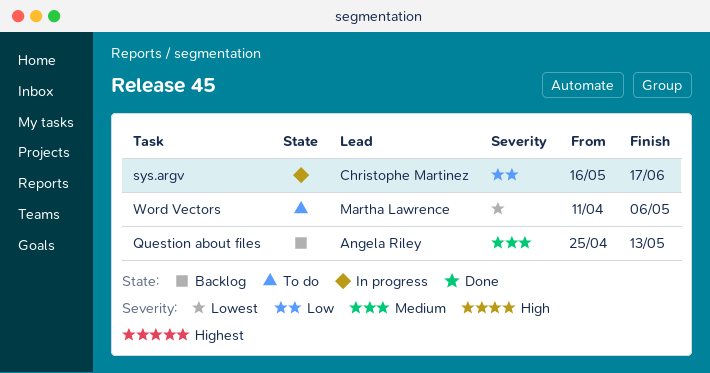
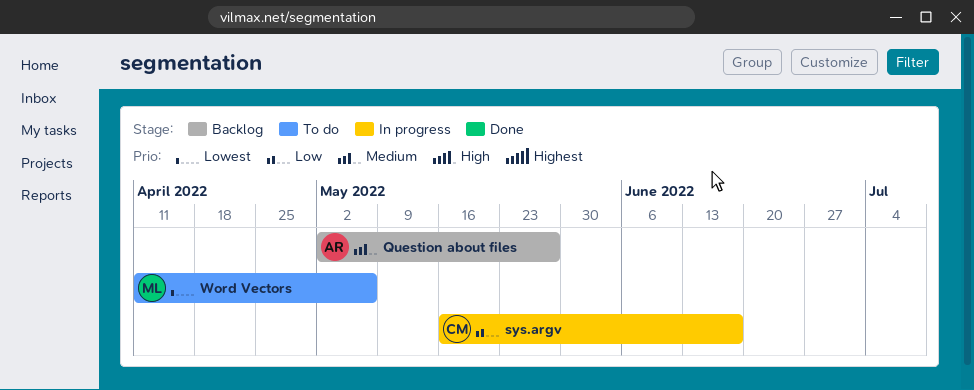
Question about files, start: Apr 25 -> May 2
Question about files, due: May 13 -> May 27

